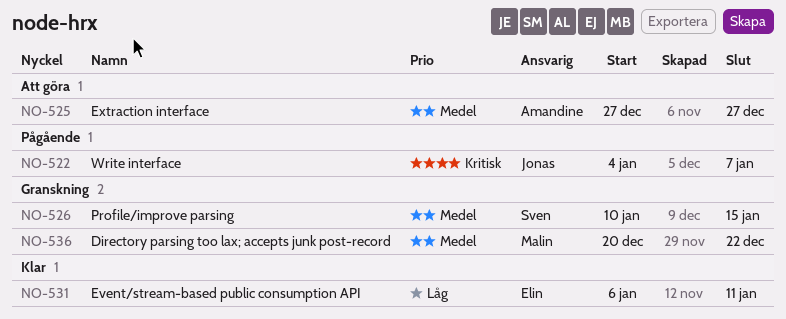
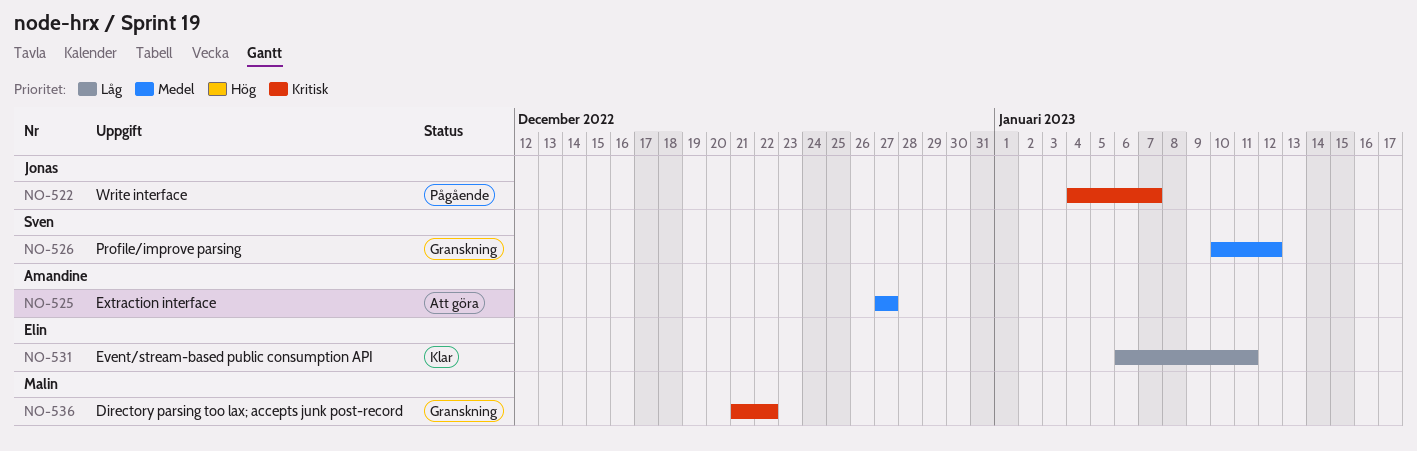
NO-526, due: Jan 15 -> Jan 12
NO-536, priority: Medel -> Kritisk
NO-536, start: Dec 20 -> Dec 21

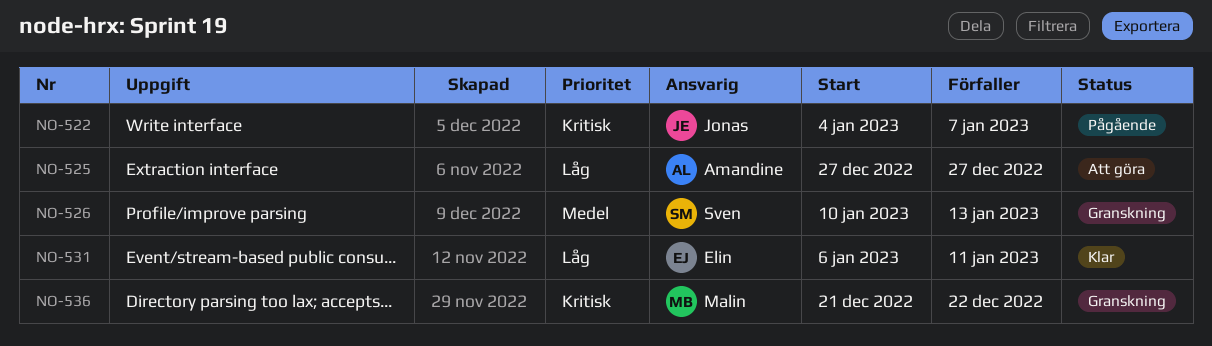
NO-525, priority: Medel -> Låg
NO-526, due: Jan 12 -> Jan 13

